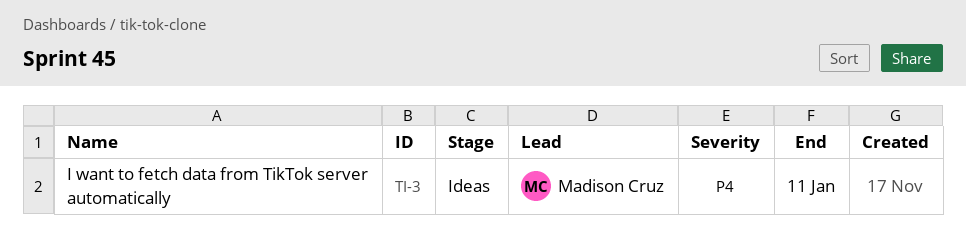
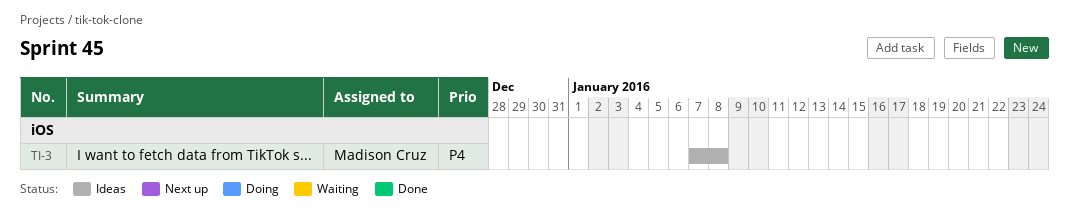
TI-3, due: Jan 11 -> Jan 8

